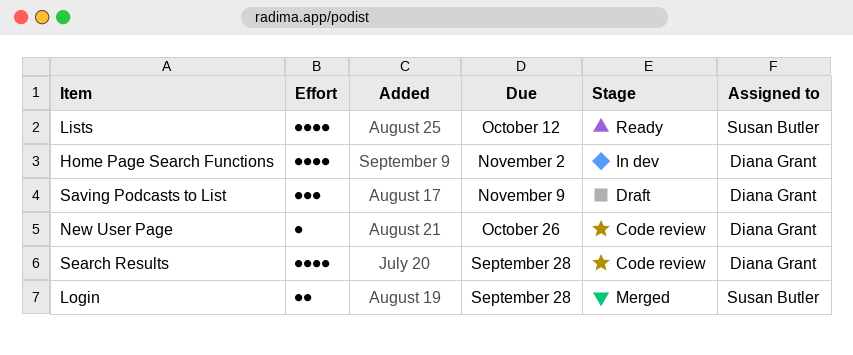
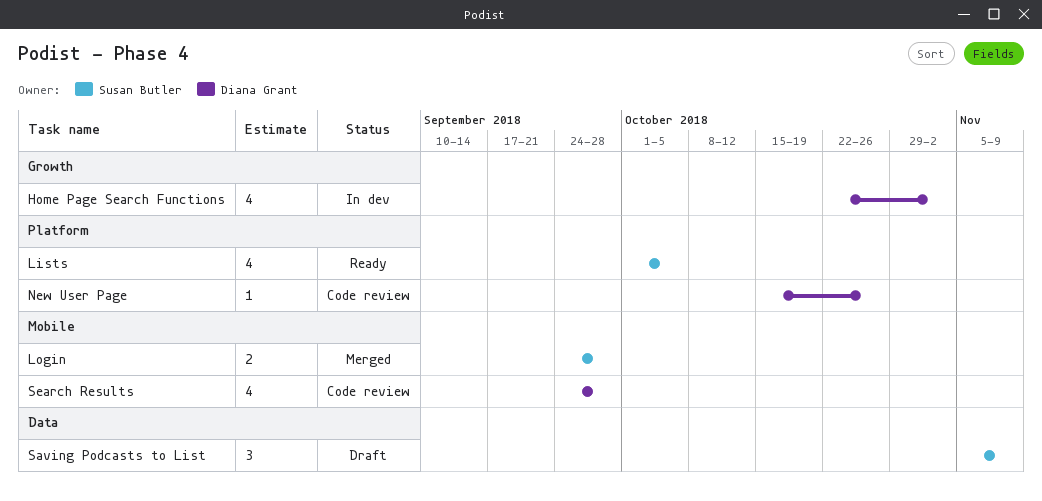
Lists, due: Oct 12 -> Oct 5
Saving Podcasts to List, owner: Diana Grant -> Susan Butler

